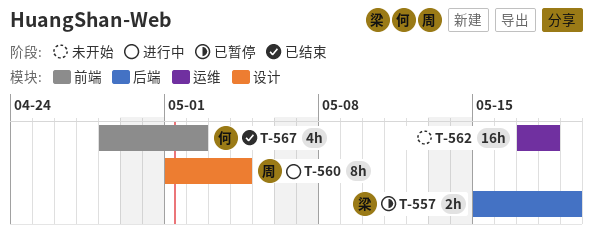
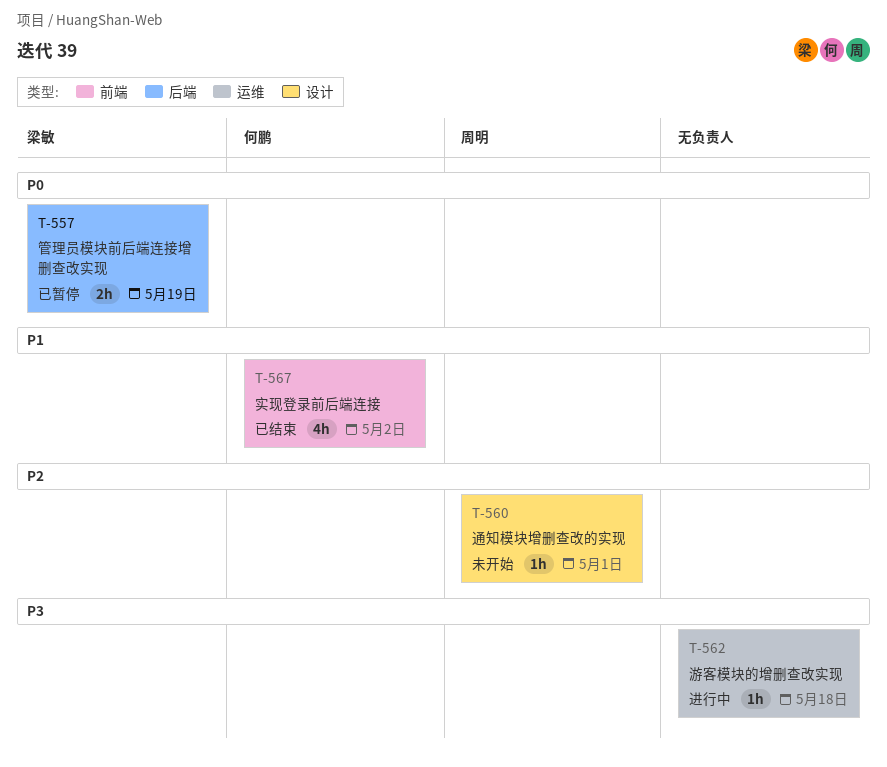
T-560, status: 进行中 -> 未开始
T-560, estimate: 8h -> 1h
T-560, due: May 4 -> May 1
T-562, status: 未开始 -> 进行中
T-562, estimate: 16h -> 1h

